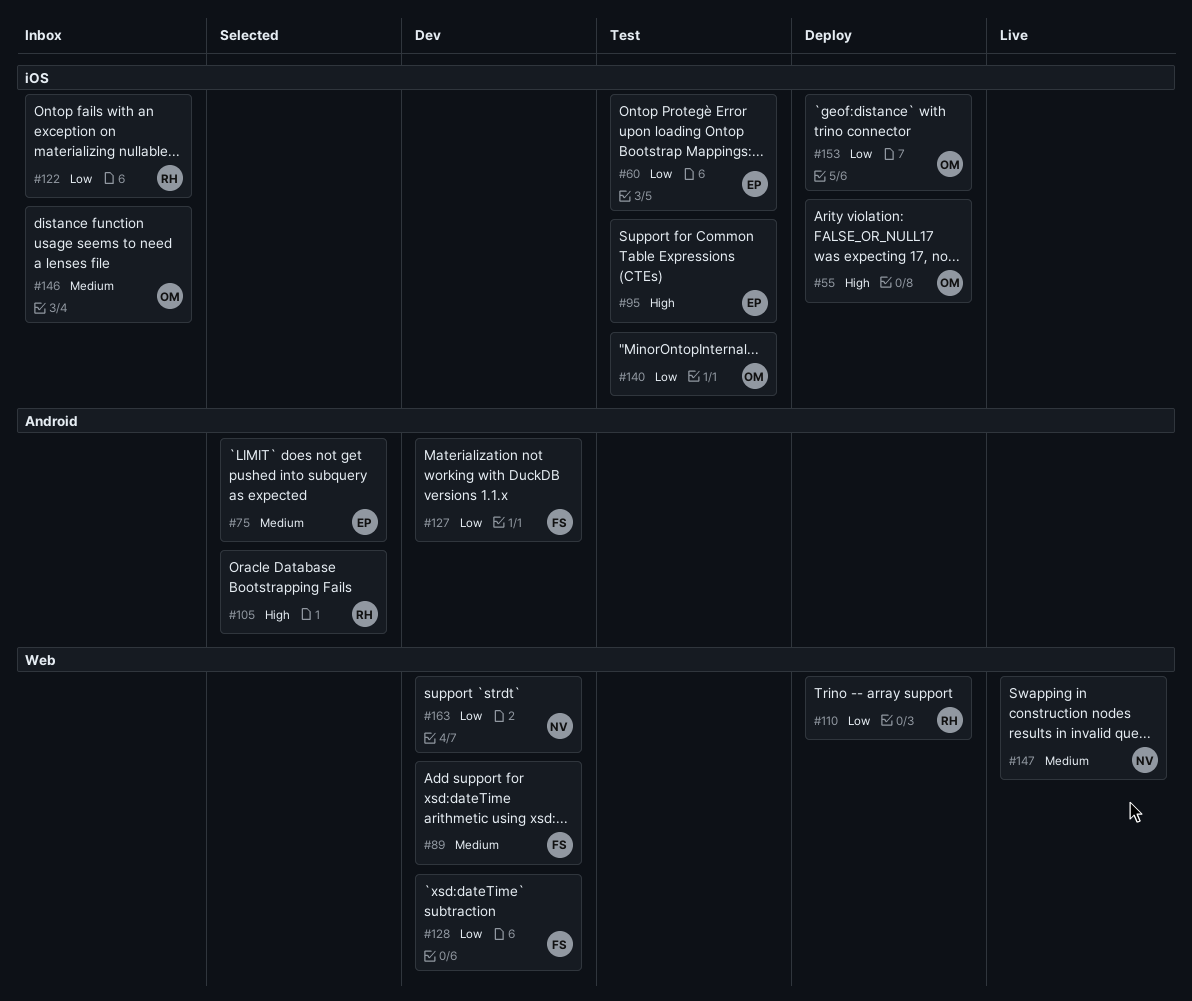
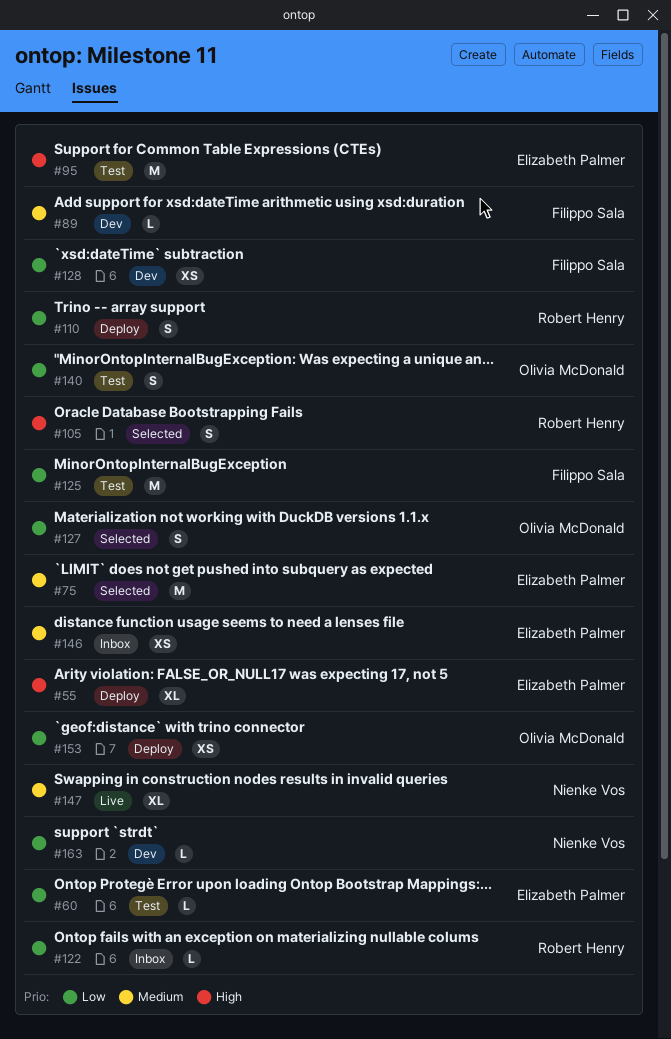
#55, owner: Olivia McDonald -> Elizabeth Palmer
#125: none -> present
#127, status: Dev -> Selected
#127, owner: Filippo Sala -> Olivia McDonald
#146, owner: Olivia McDonald -> Elizabeth Palmer

